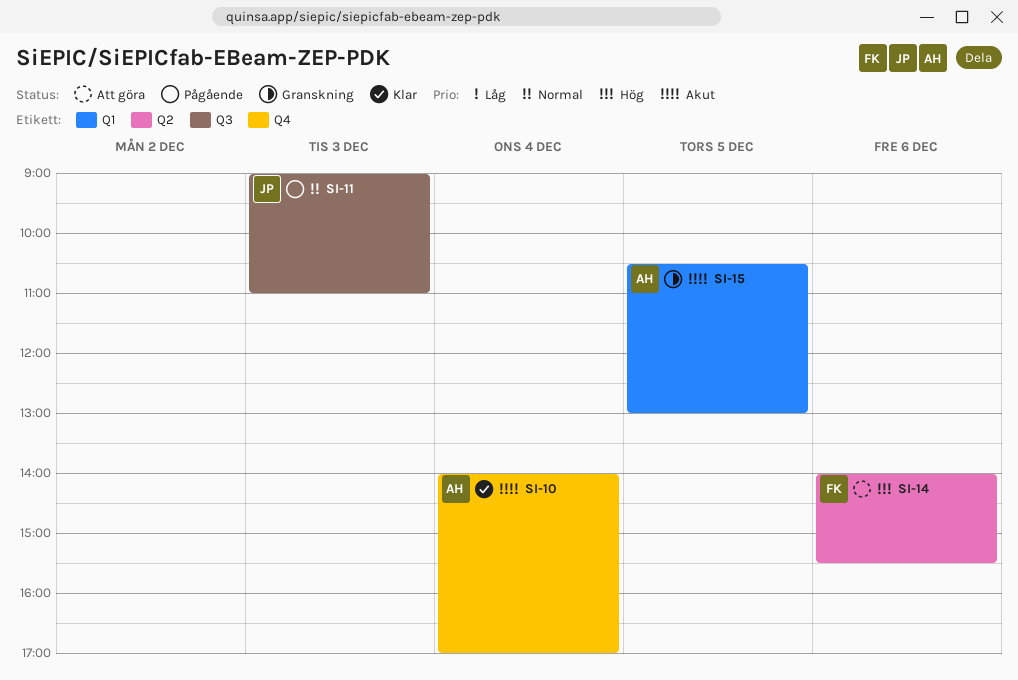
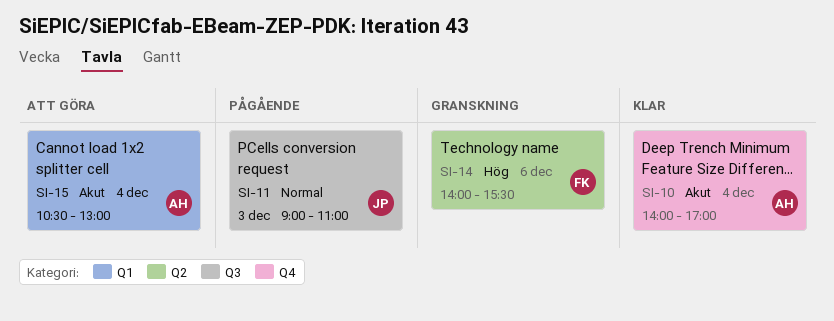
SI-14, status: Att göra -> Granskning
SI-15, status: Granskning -> Att göra
SI-15, day: Dec 5 -> Dec 4

